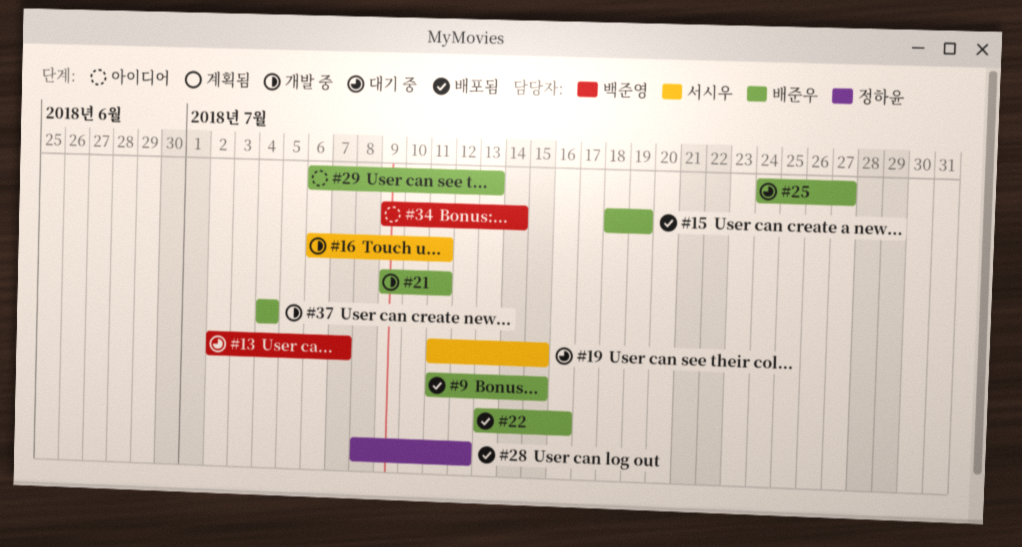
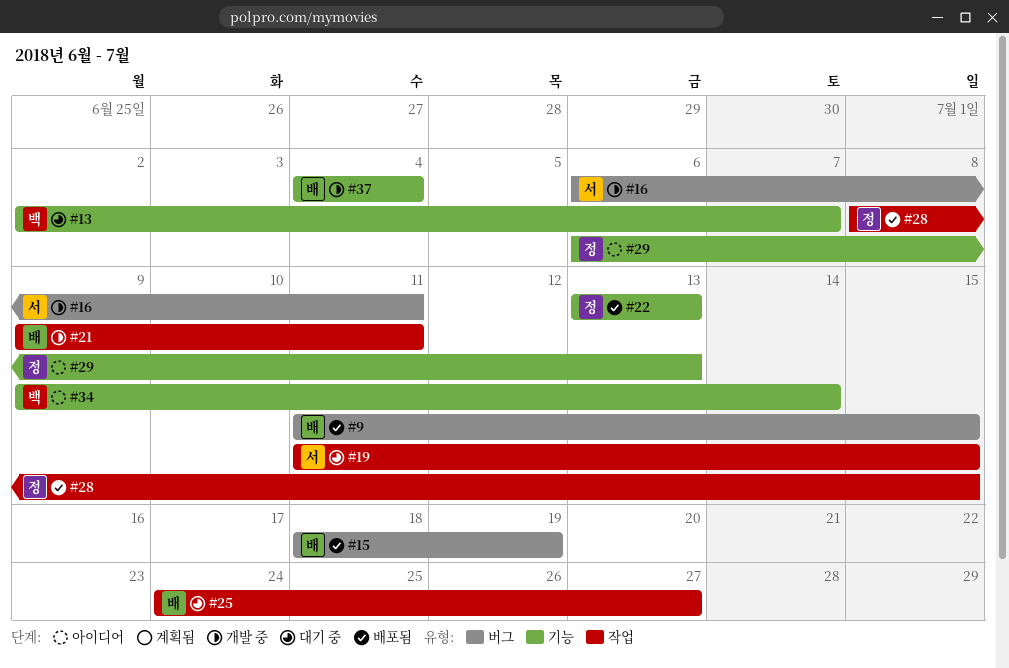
#22, owner: 배준우 -> 정하윤
#22, due: Jul 16 -> Jul 13
#28, due: Jul 12 -> Jul 15
#29, owner: 배준우 -> 정하윤

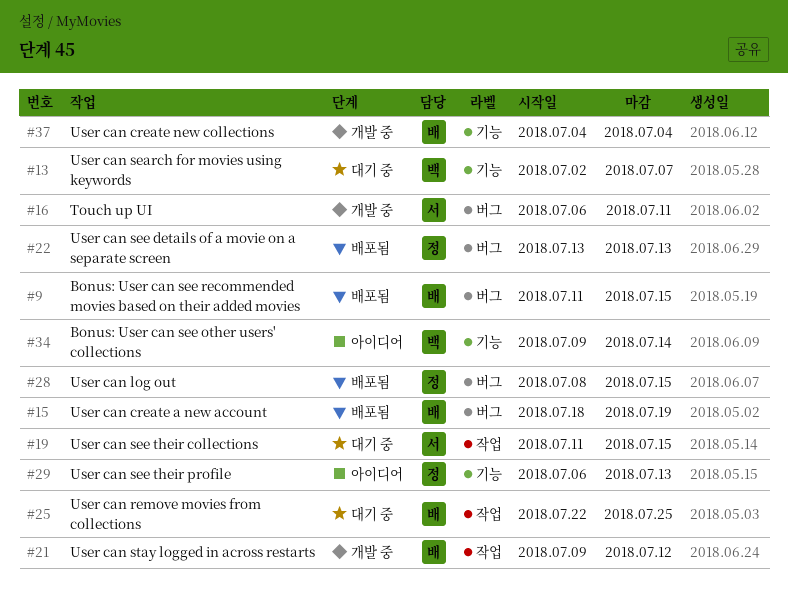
#21, due: Jul 11 -> Jul 12
#22, label: 기능 -> 버그
#25, start: Jul 24 -> Jul 22
#25, due: Jul 27 -> Jul 25
#28, label: 작업 -> 버그

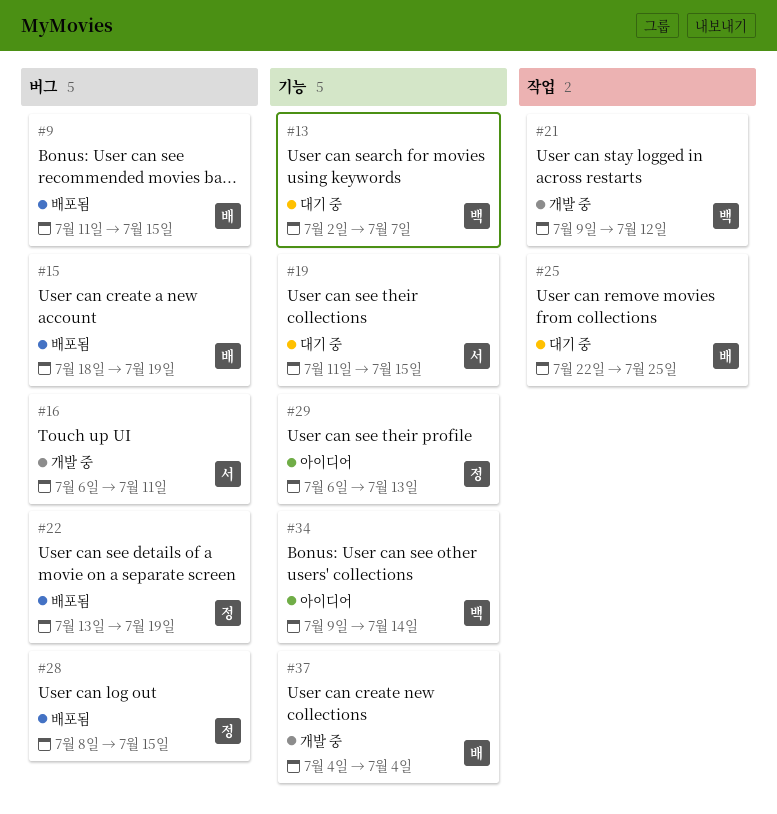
#19, label: 작업 -> 기능
#21, owner: 배 -> 백
#22, due: Jul 13 -> Jul 19

